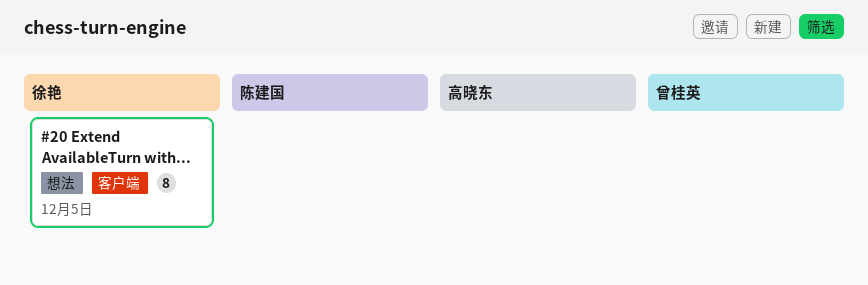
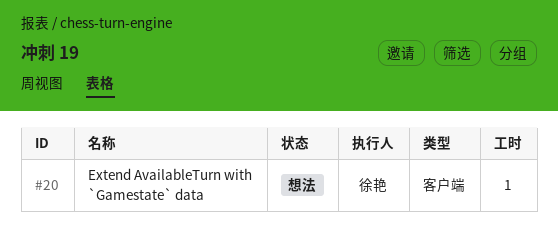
#20, estimate: 8 -> 1

